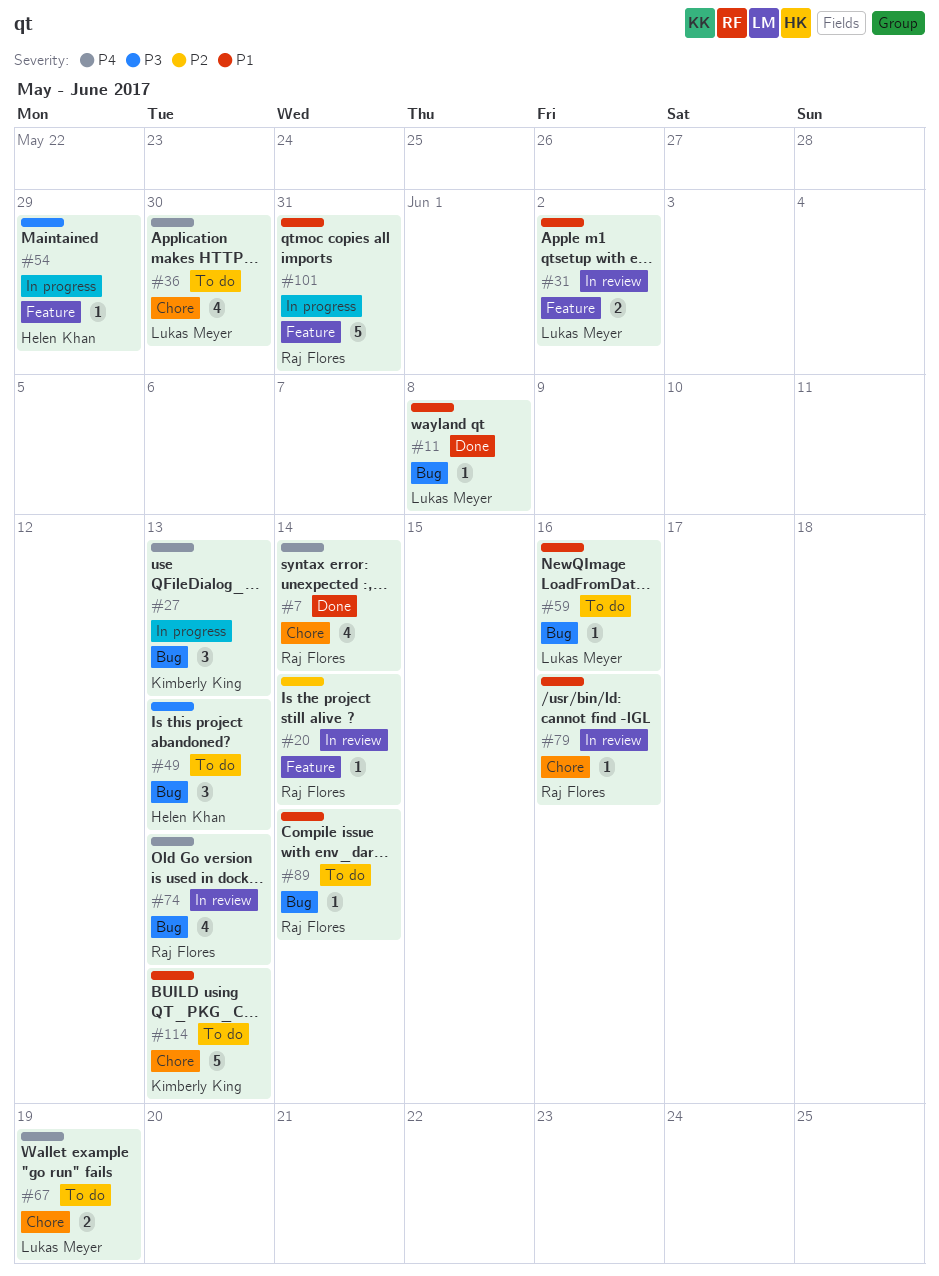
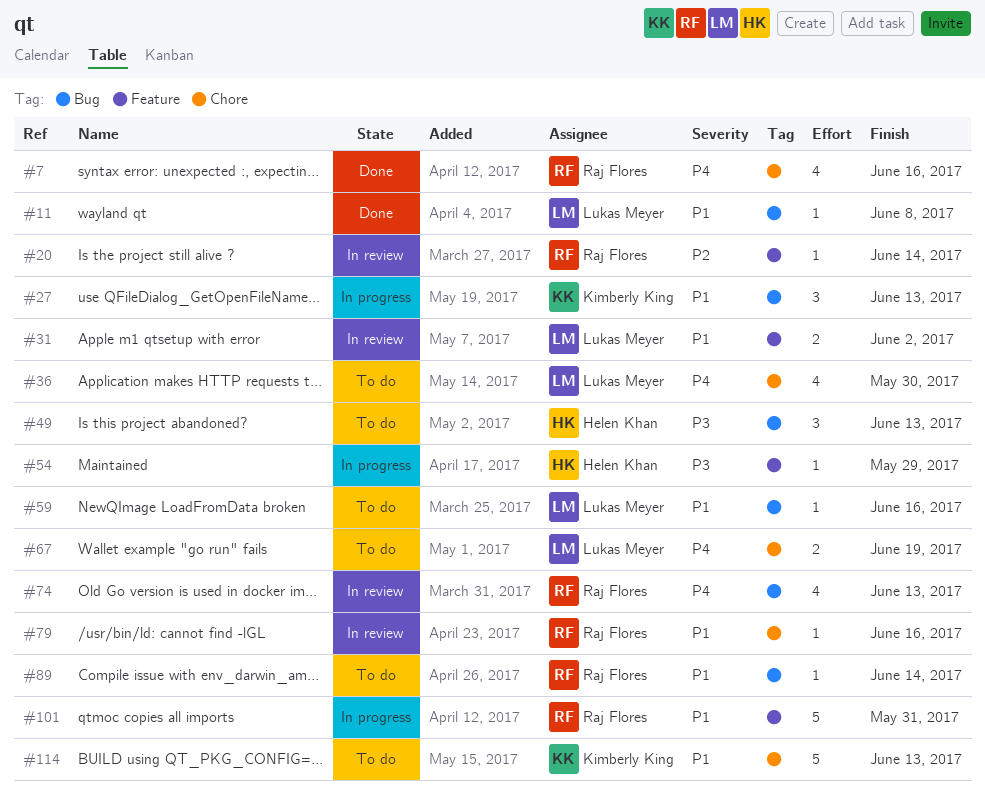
#7, due: Jun 14 -> Jun 16
#27, priority: P4 -> P1

